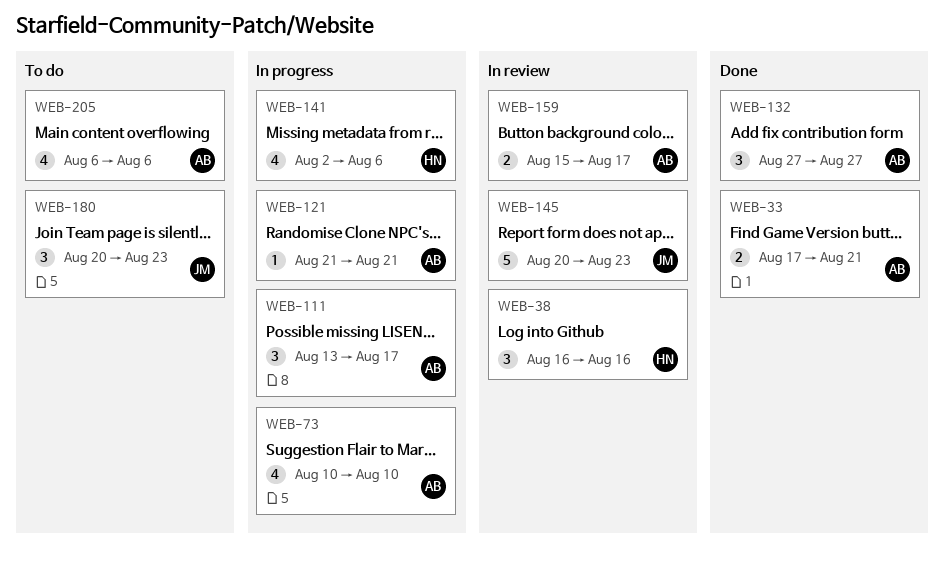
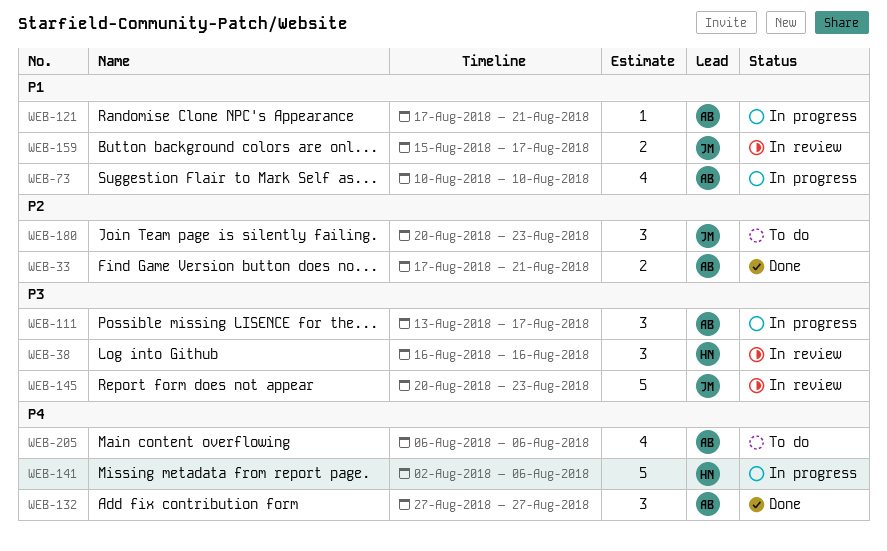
WEB-121, start: Aug 21 -> Aug 17
WEB-141, estimate: 4 -> 5
WEB-159, owner: AB -> JM

